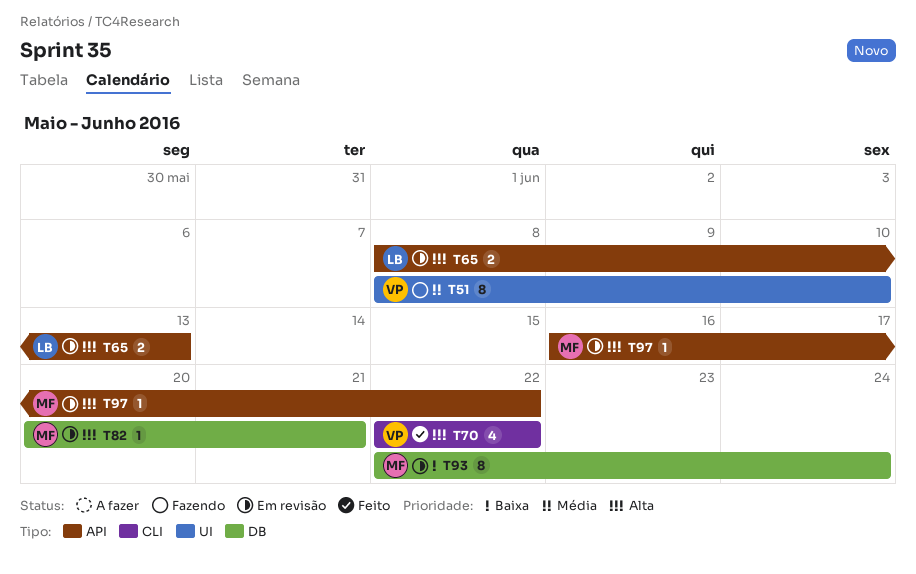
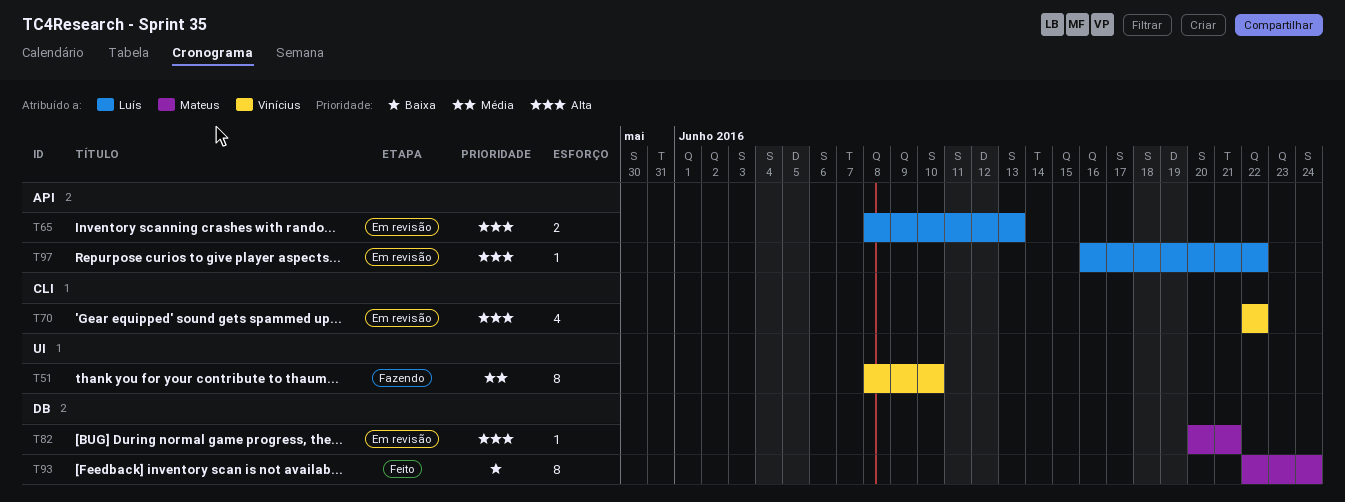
T70, status: Feito -> Em revisão
T93, status: Em revisão -> Feito
T97, owner: Mateus -> Luís

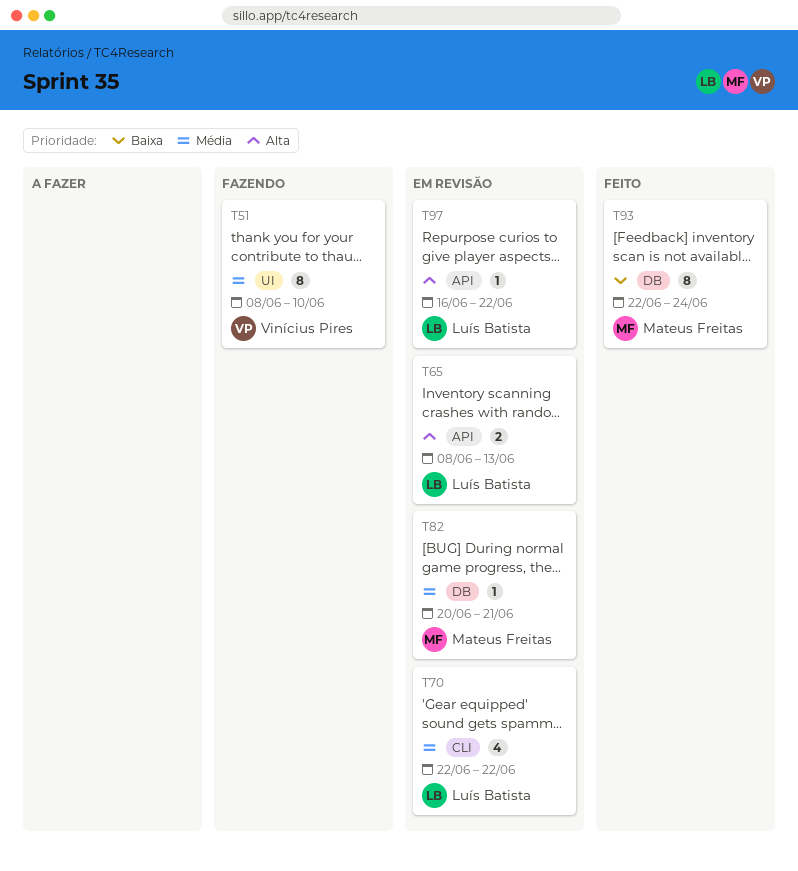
T70, owner: Vinícius Pires -> Luís Batista
T70, priority: Alta -> Média
T82, priority: Alta -> Média

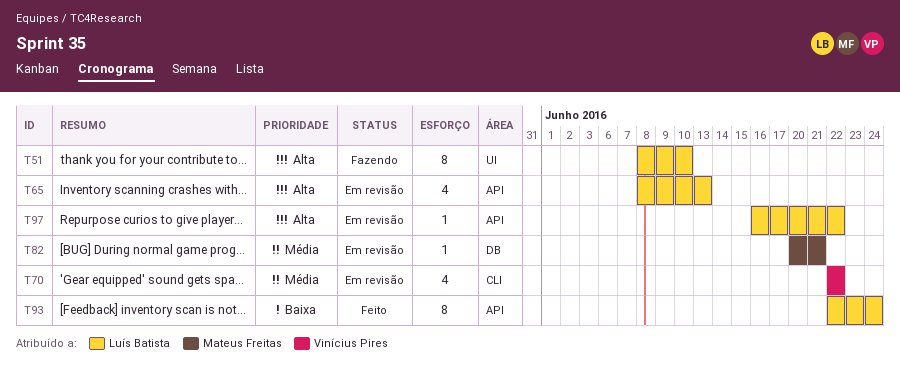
T51, owner: Vinícius Pires -> Luís Batista
T51, priority: Média -> Alta
T65, estimate: 2 -> 4
T70, owner: Luís Batista -> Vinícius Pires
T93, owner: Mateus Freitas -> Luís Batista
T93, label: DB -> API

